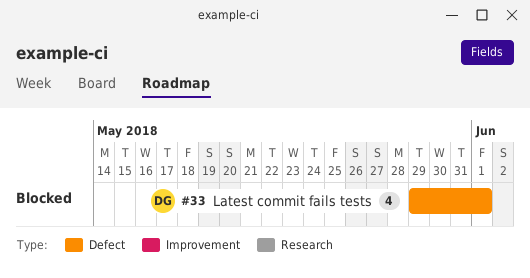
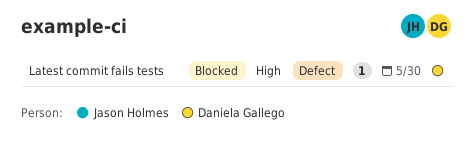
Latest commit fails tests, estimate: 4 -> 1
Latest commit fails tests, due: Jun 1 -> May 30

